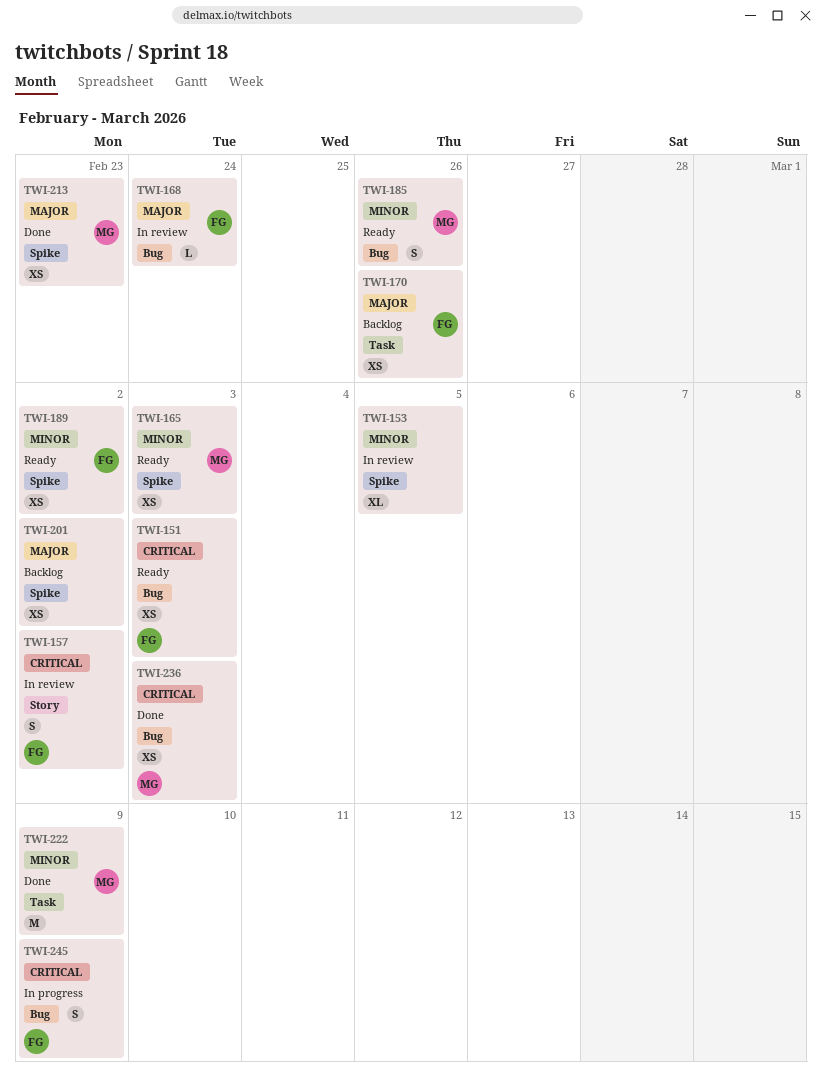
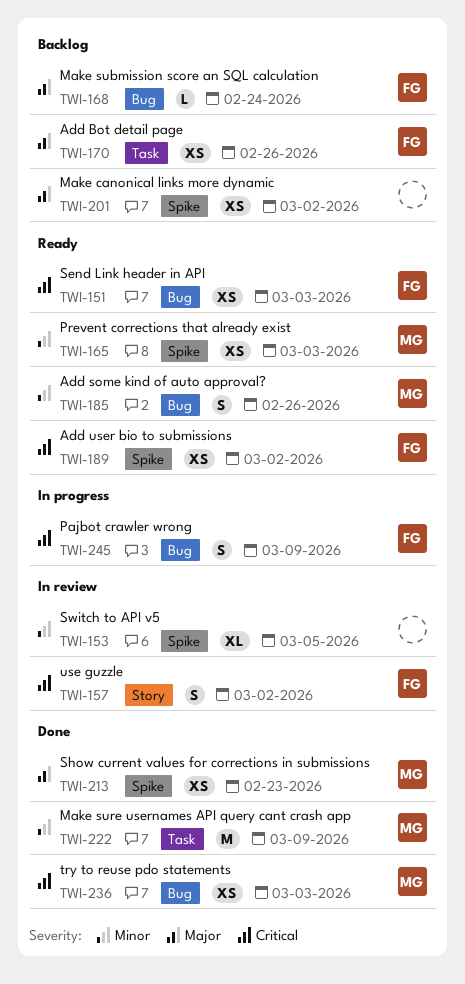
TWI-168, status: In review -> Backlog
TWI-189, priority: Minor -> Critical

